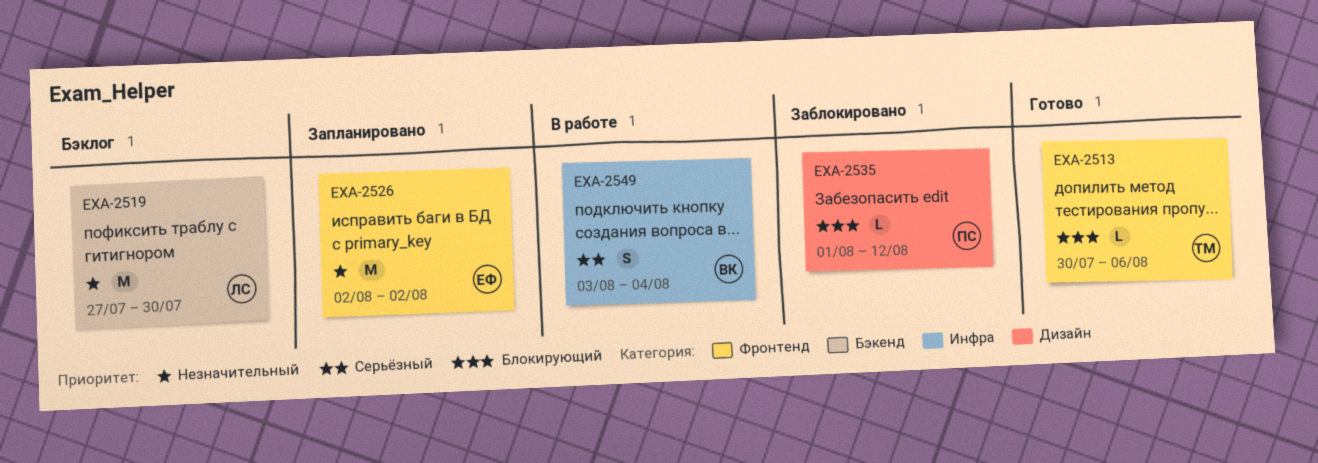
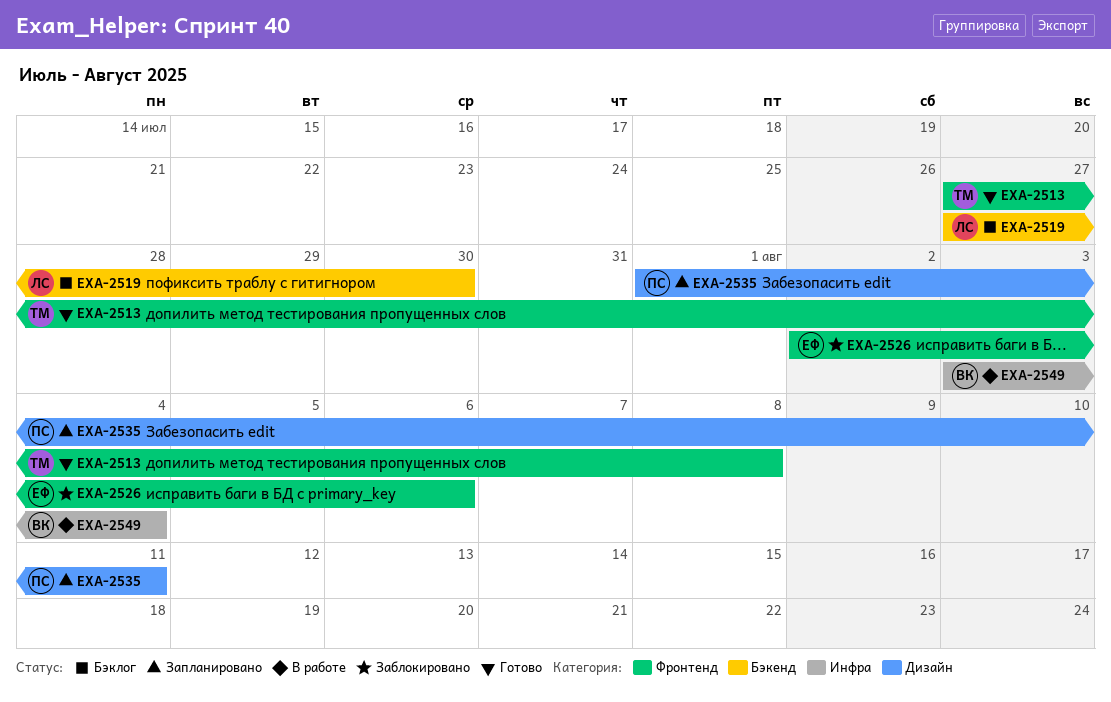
EXA-2513, start: Jul 30 -> Jul 27
EXA-2513, due: Aug 6 -> Aug 8
EXA-2526, status: Запланировано -> Заблокировано
EXA-2526, due: Aug 2 -> Aug 6
EXA-2535, status: Заблокировано -> Запланировано
EXA-2535, due: Aug 12 -> Aug 11

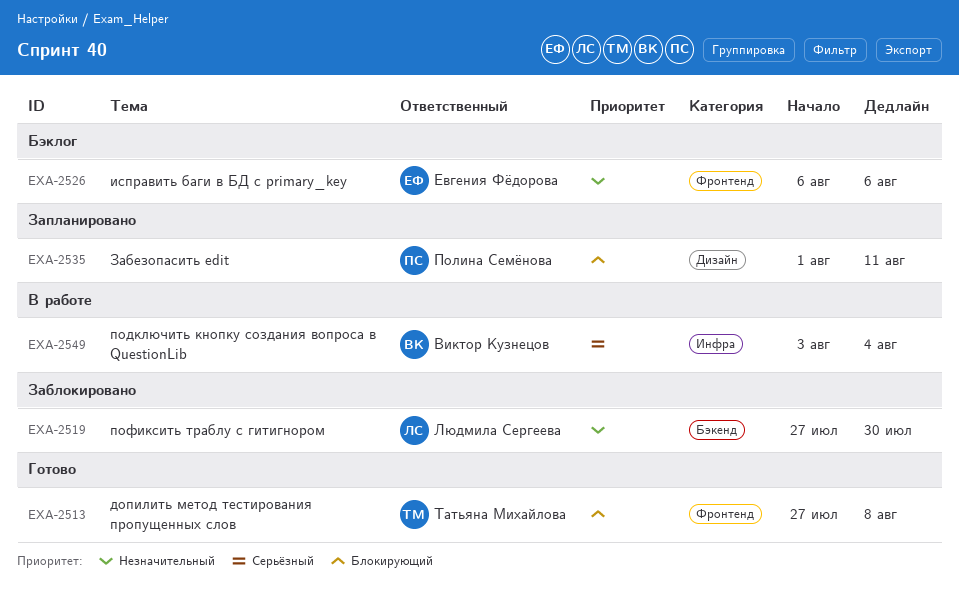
EXA-2519, status: Бэклог -> Заблокировано
EXA-2526, status: Заблокировано -> Бэклог
EXA-2526, start: Aug 2 -> Aug 6

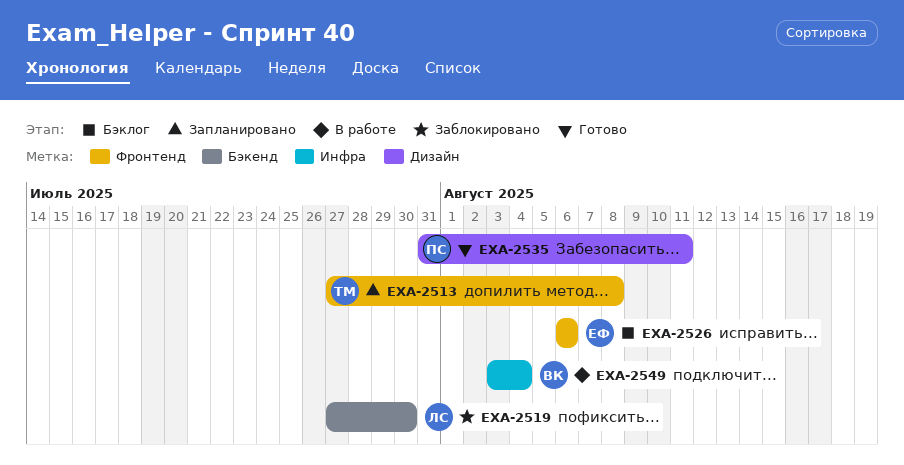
EXA-2513, status: Готово -> Запланировано
EXA-2535, status: Запланировано -> Готово
EXA-2535, start: Aug 1 -> Jul 31

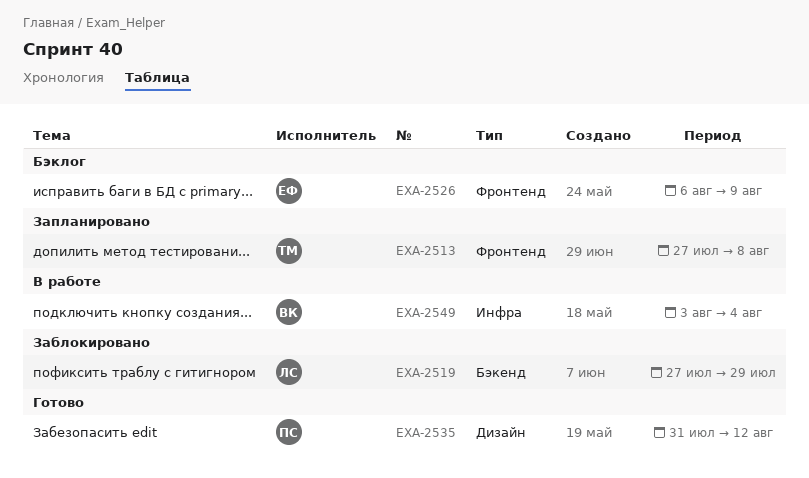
EXA-2519, due: Jul 30 -> Jul 29
EXA-2526, due: Aug 6 -> Aug 9
EXA-2535, due: Aug 11 -> Aug 12

